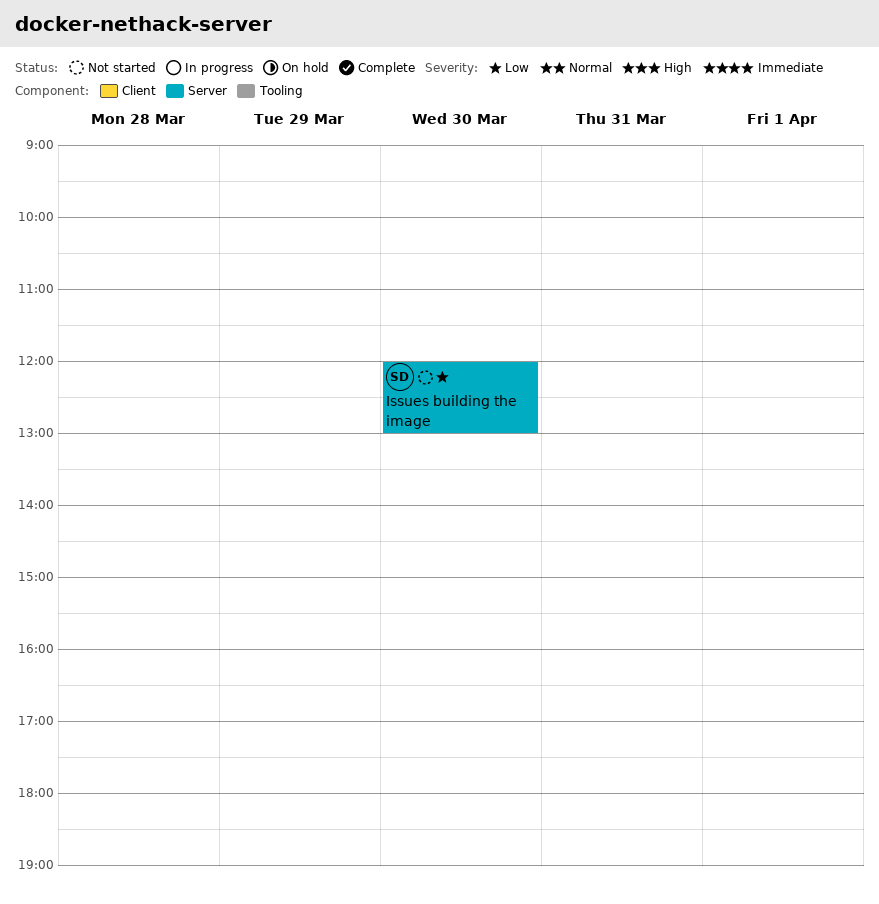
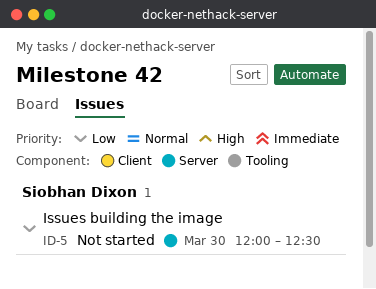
Issues building the image, ends: 13:00 -> 12:30

